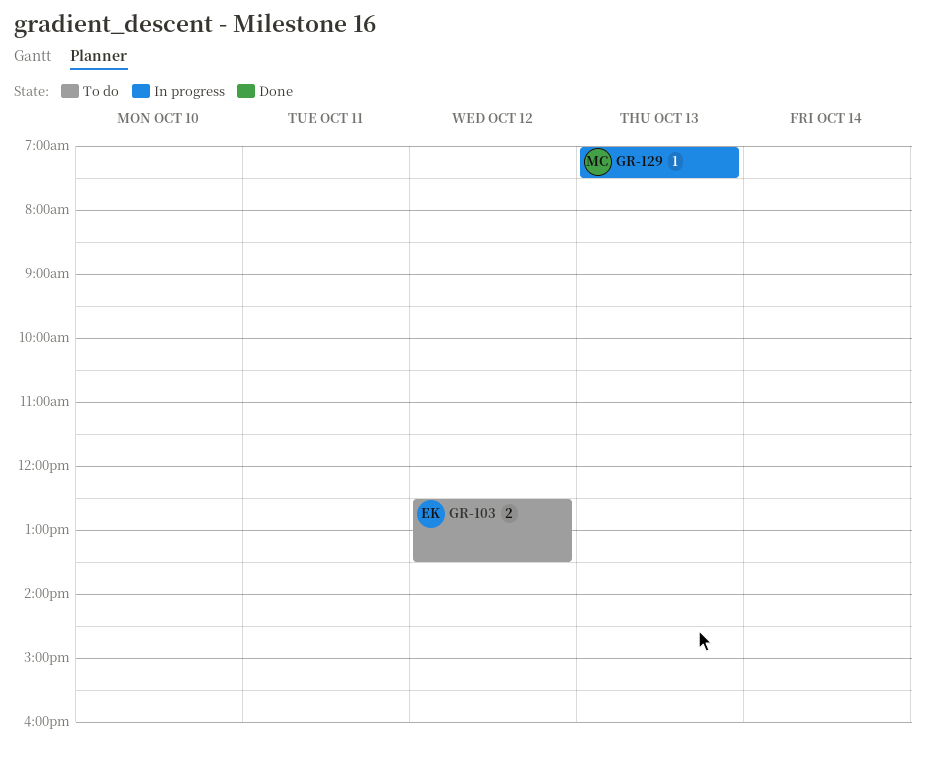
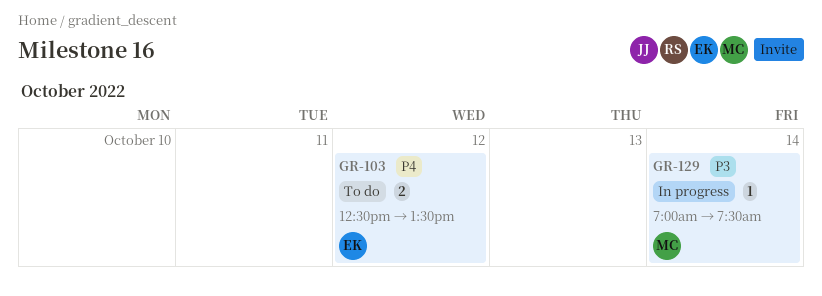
GR-129, day: Oct 13 -> Oct 14

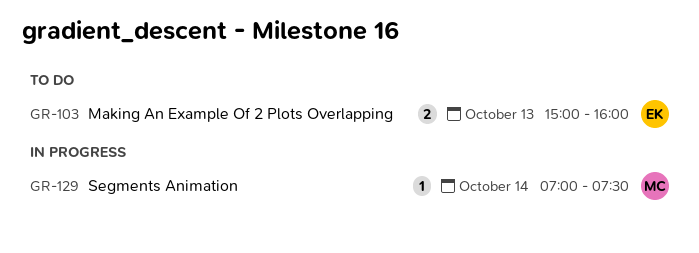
GR-103, day: Oct 12 -> Oct 13
GR-103, begins: 12:30 -> 15:00
GR-103, ends: 13:30 -> 16:00

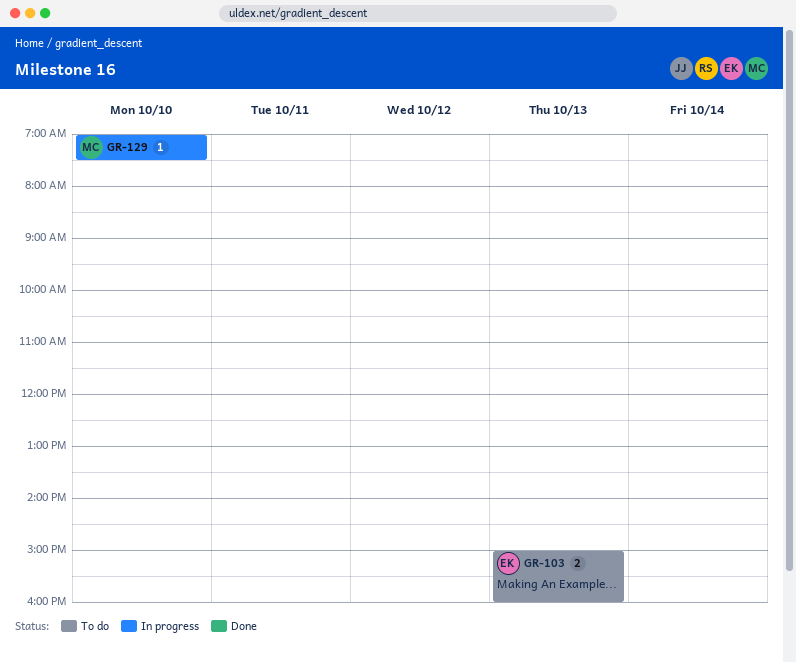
GR-129, day: Oct 14 -> Oct 10

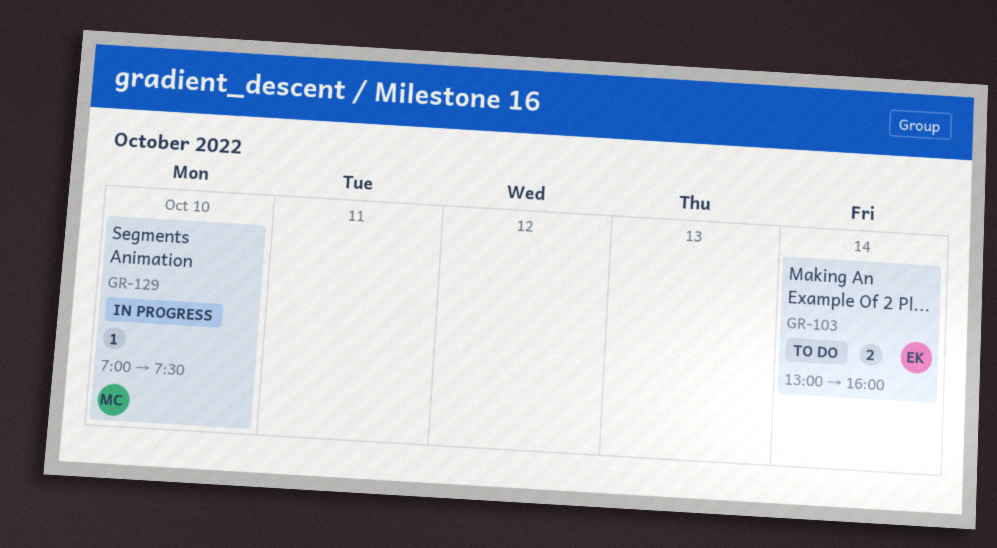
GR-103, day: Oct 13 -> Oct 14
GR-103, begins: 15:00 -> 13:00

